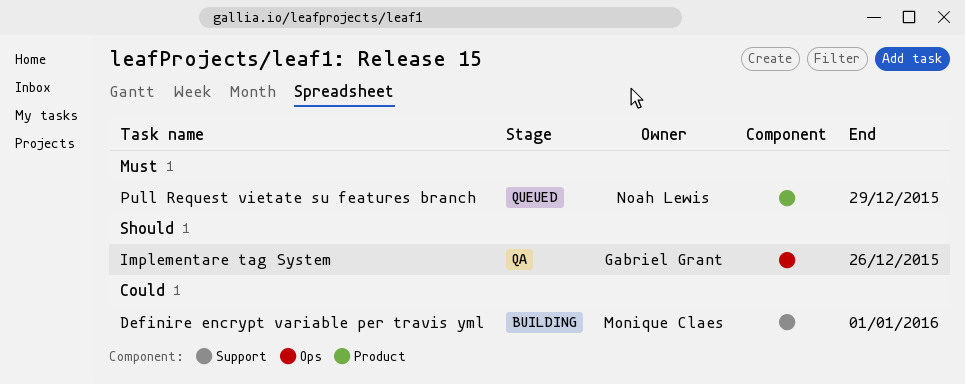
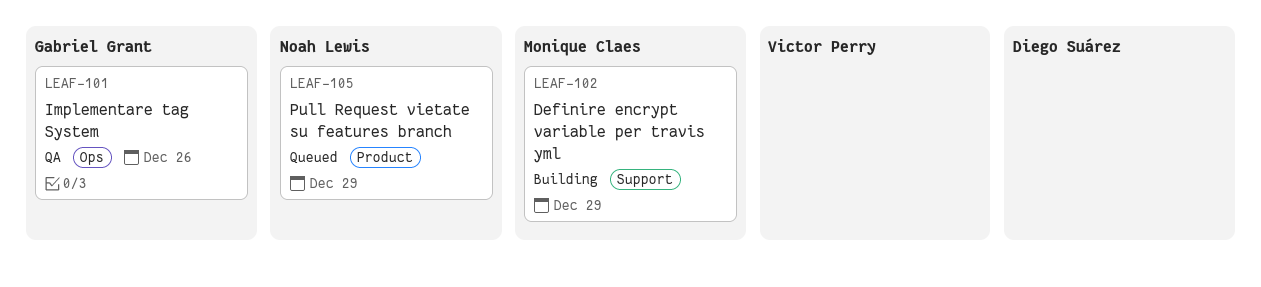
Definire encrypt variable per travis yml, due: Jan 1 -> Dec 29

